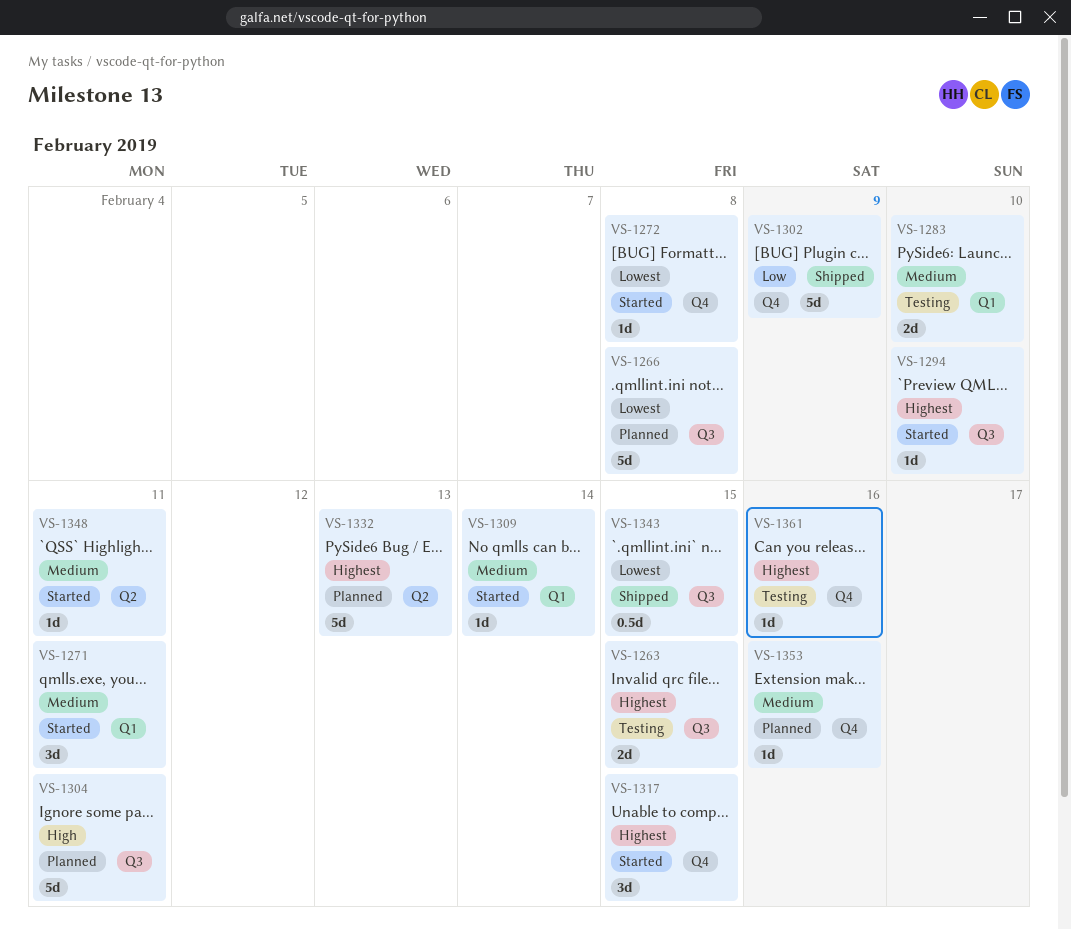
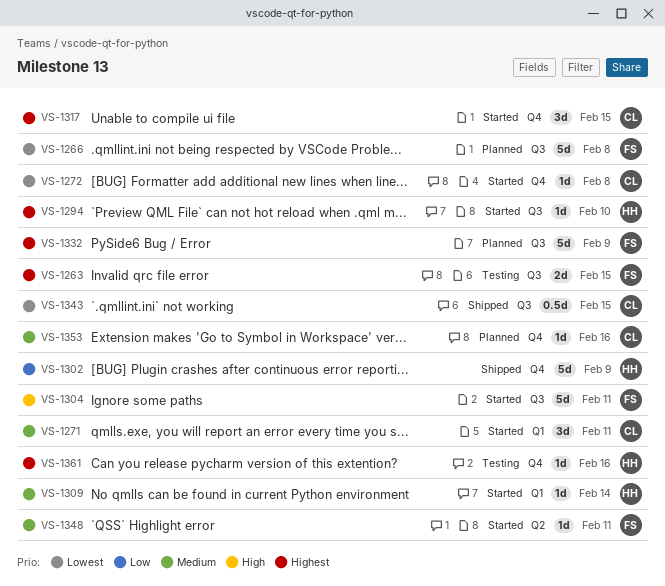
VS-1283: present -> none
VS-1304, status: Planned -> Started
VS-1332, label: Q2 -> Q3
VS-1332, due: Feb 13 -> Feb 9

